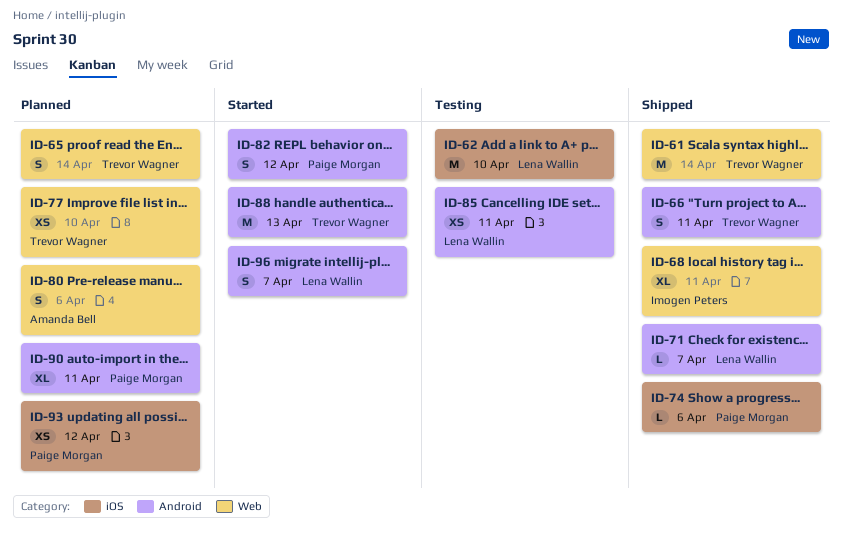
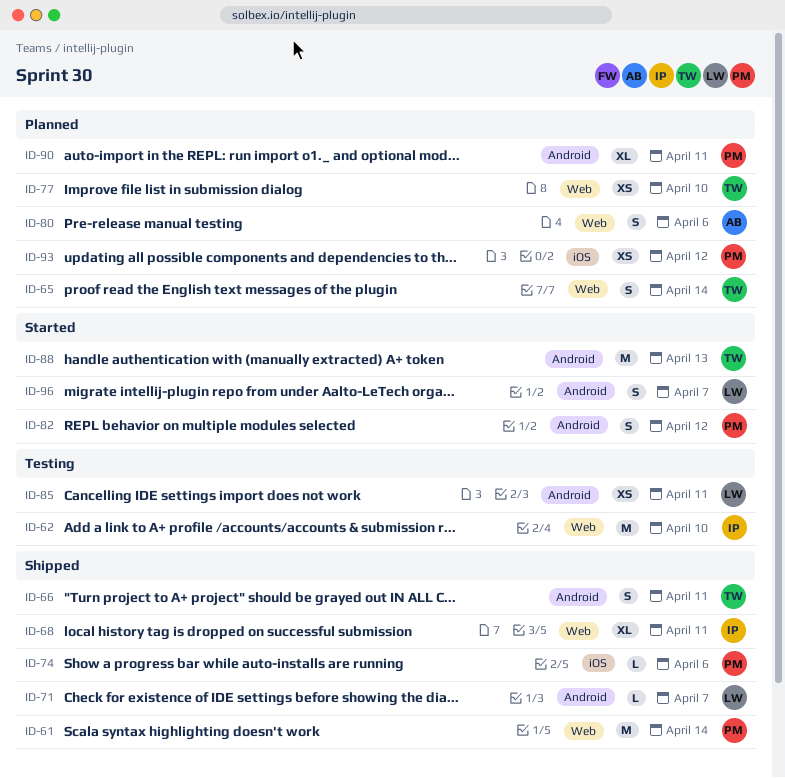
ID-61, owner: Trevor Wagner -> Paige Morgan
ID-62, owner: Lena Wallin -> Imogen Peters
ID-62, label: iOS -> Web

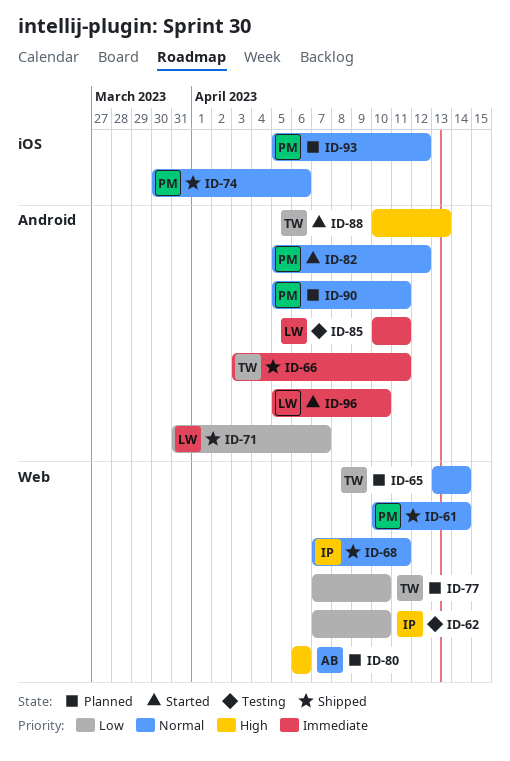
ID-96, due: Apr 7 -> Apr 10

